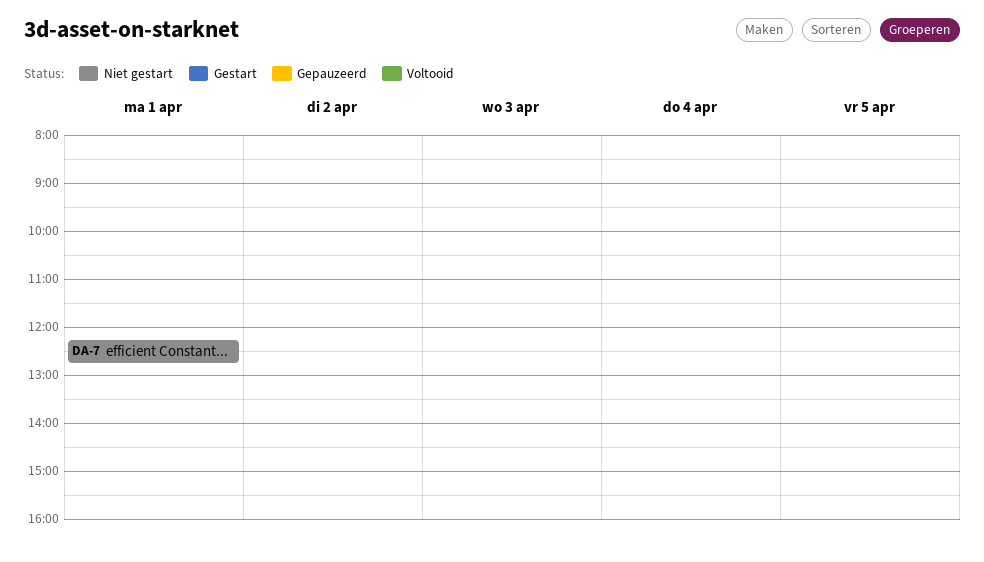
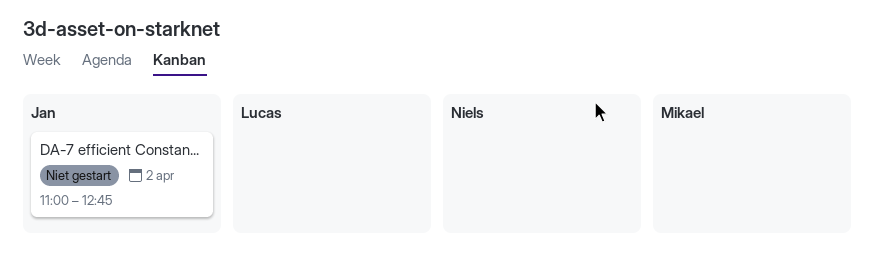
DA-7, day: Apr 1 -> Apr 2
DA-7, begins: 12:15 -> 11:00

